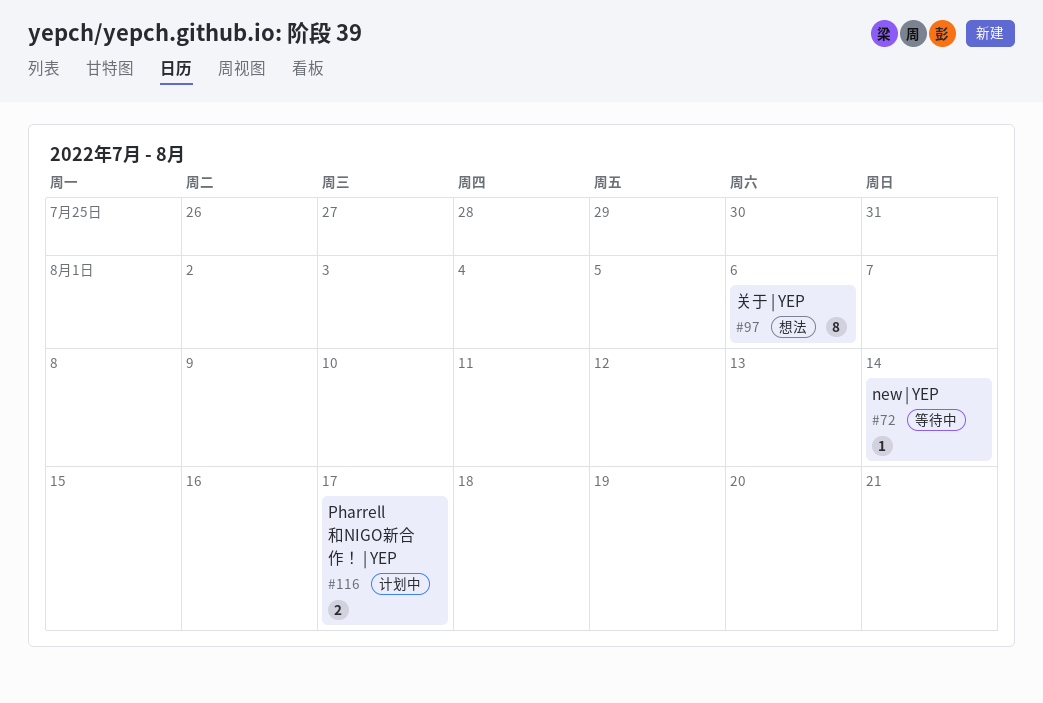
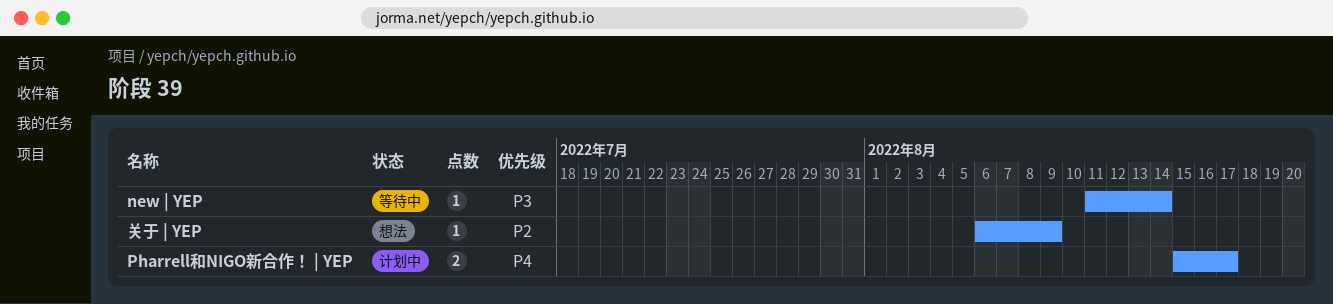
关于 | YEP, estimate: 8 -> 1
关于 | YEP, due: Aug 6 -> Aug 9

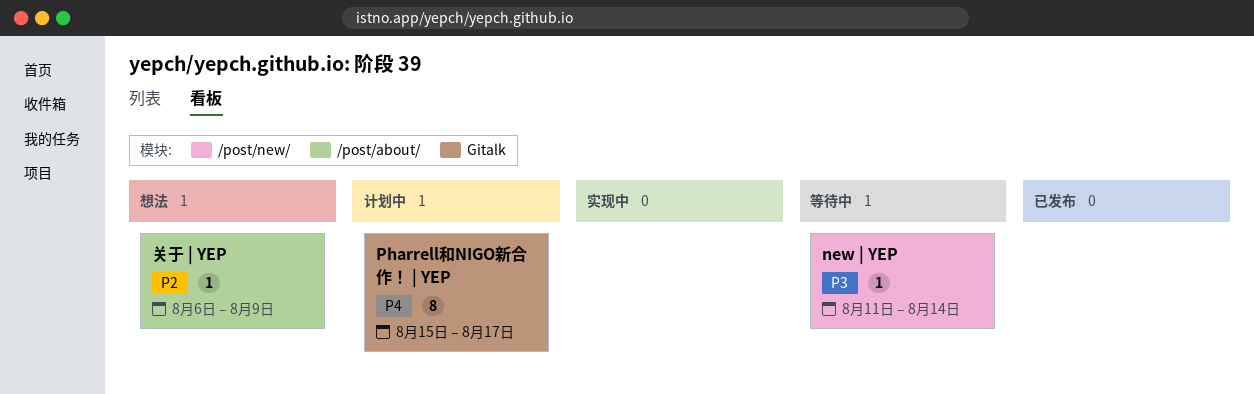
Pharrell和NIGO新合作！ | YEP, estimate: 2 -> 8

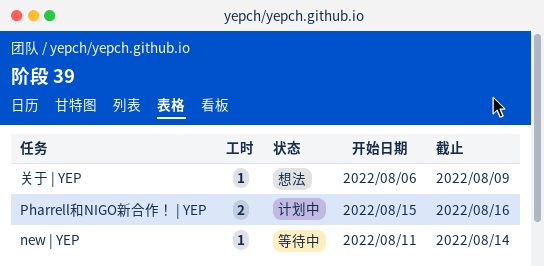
Pharrell和NIGO新合作！ | YEP, estimate: 8 -> 2
Pharrell和NIGO新合作！ | YEP, due: Aug 17 -> Aug 16

